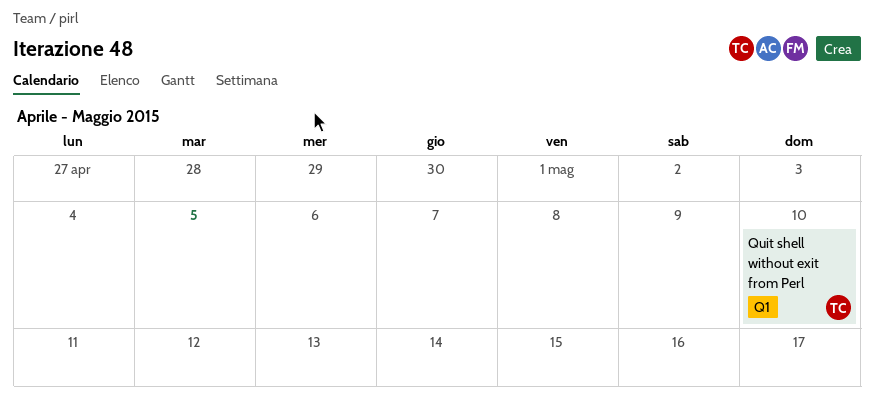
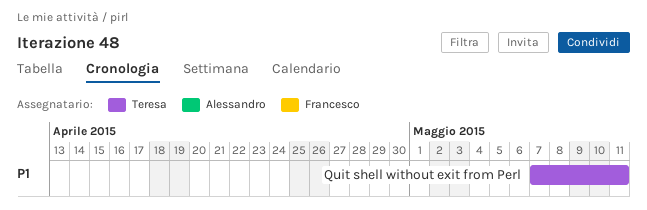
Quit shell without exit from Perl, due: May 10 -> May 11

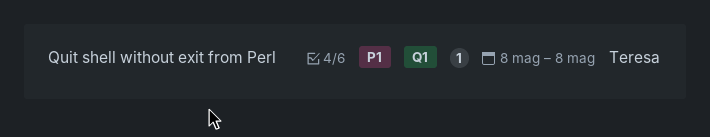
Quit shell without exit from Perl, start: May 7 -> May 8
Quit shell without exit from Perl, due: May 11 -> May 8

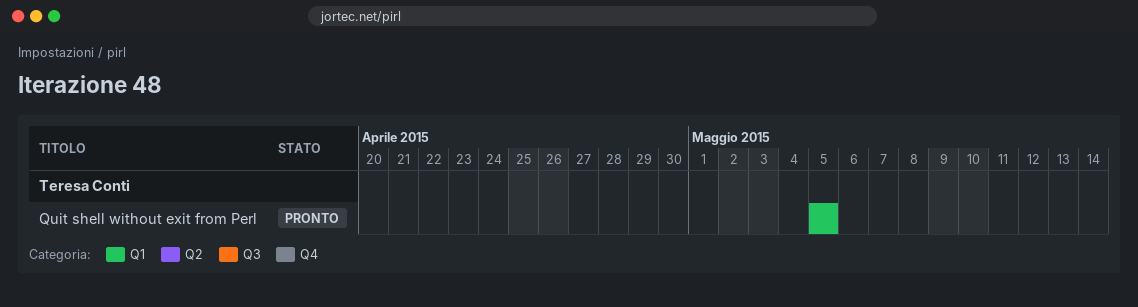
Quit shell without exit from Perl, start: May 8 -> May 5
Quit shell without exit from Perl, due: May 8 -> May 5

